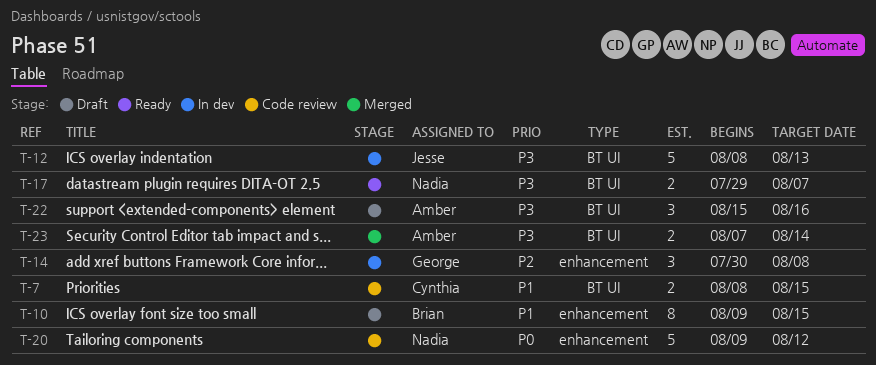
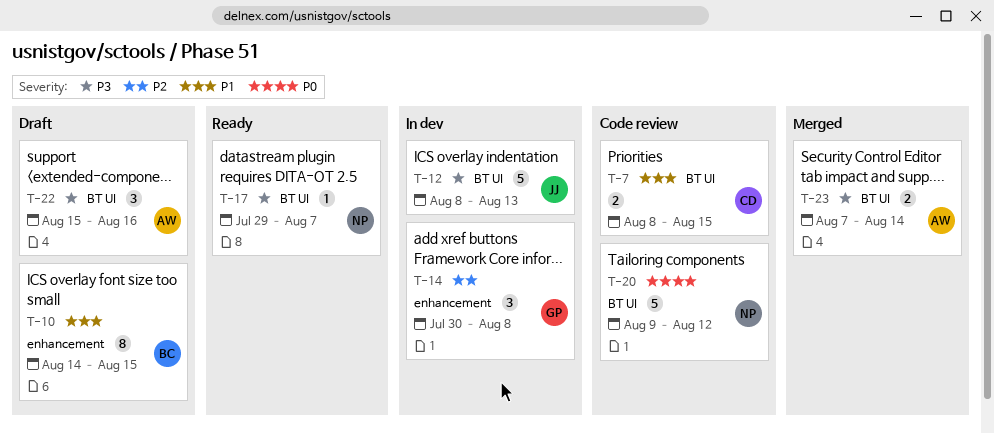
T-10, start: Aug 9 -> Aug 14
T-17, estimate: 2 -> 1
T-20, label: enhancement -> BT UI

